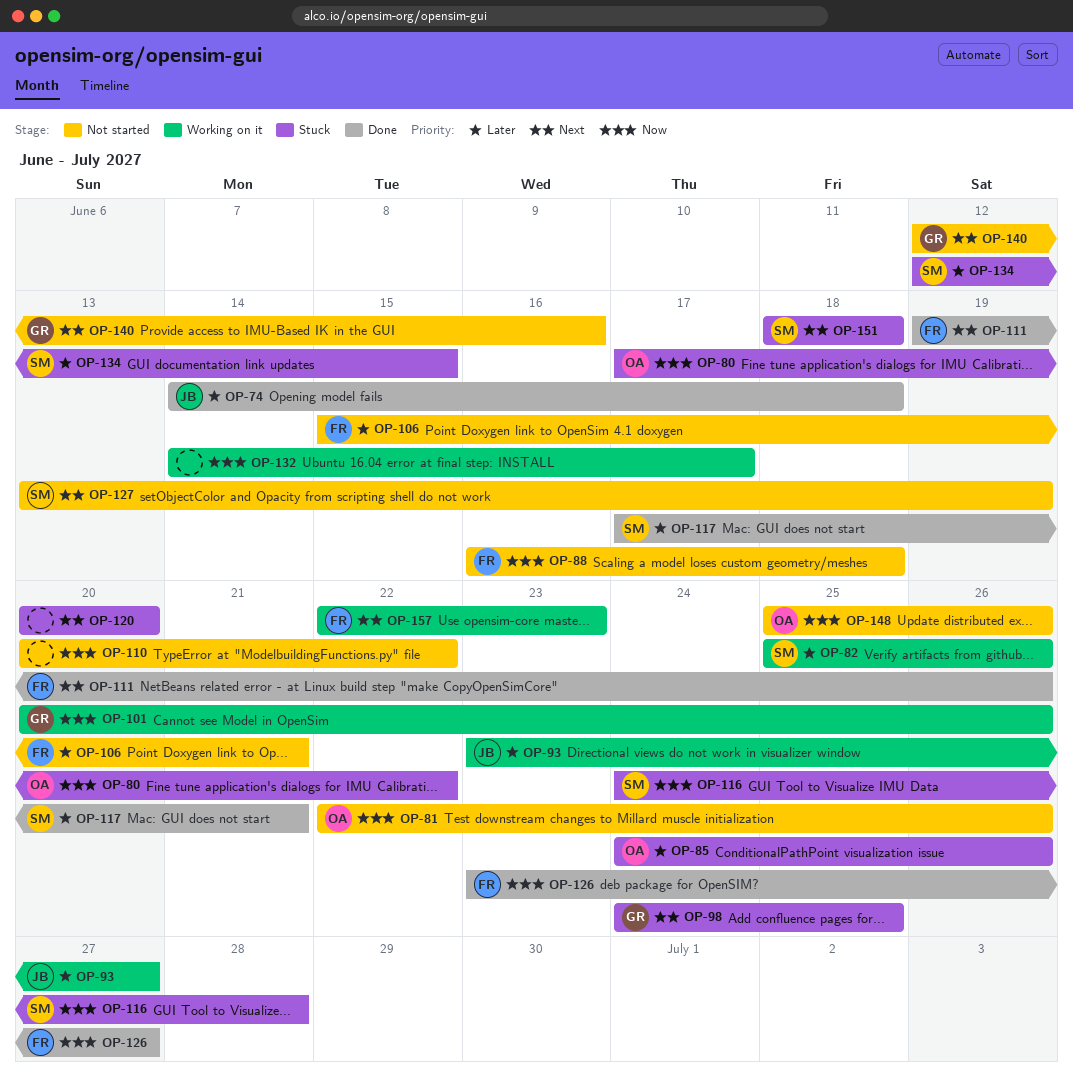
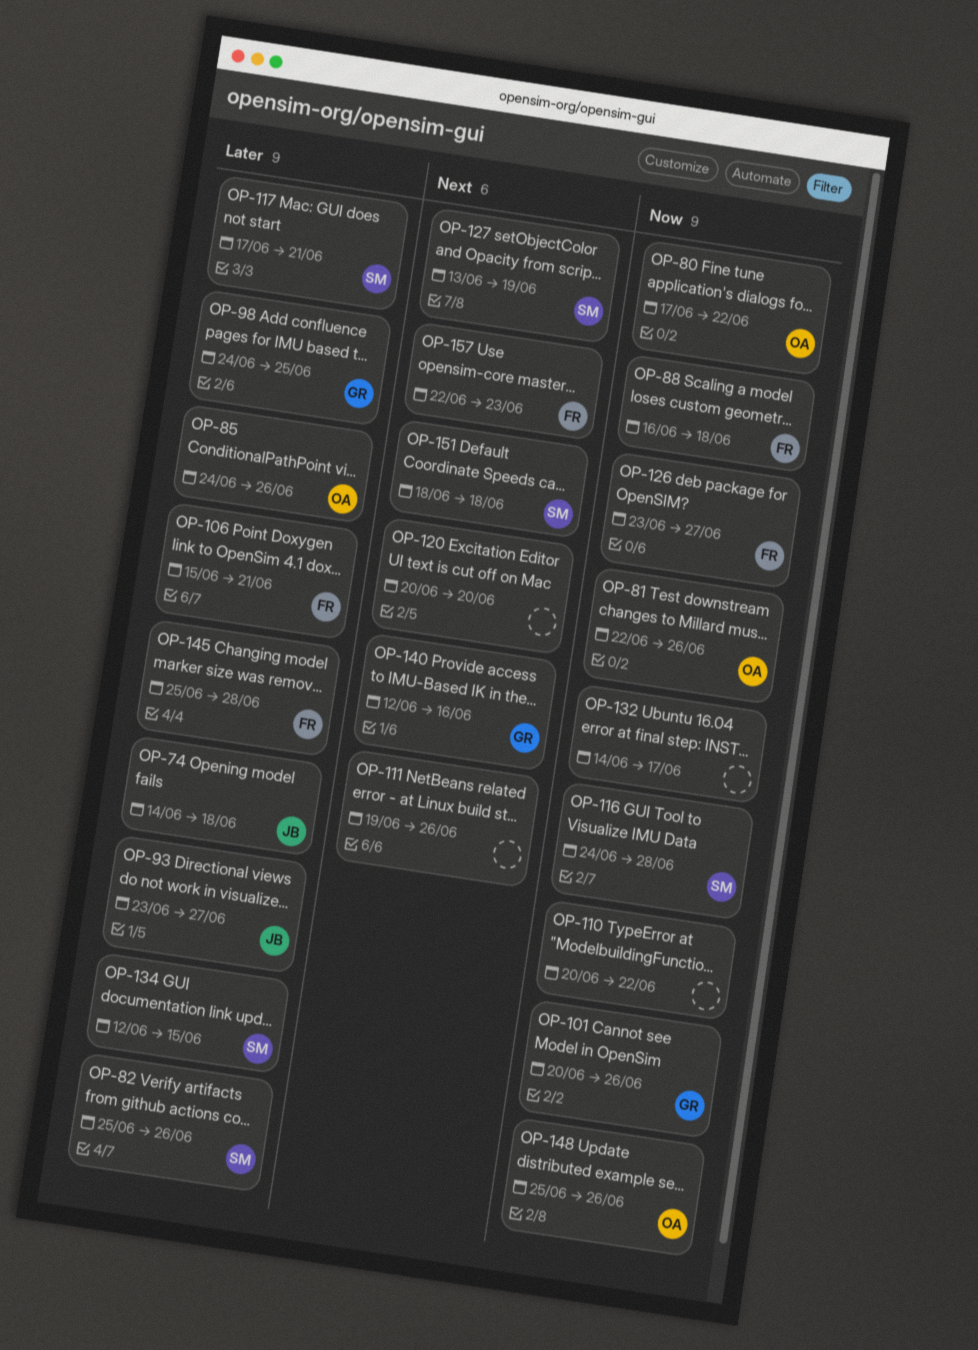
OP-98, priority: Next -> Later
OP-111, owner: FR -> none
OP-145: none -> present

